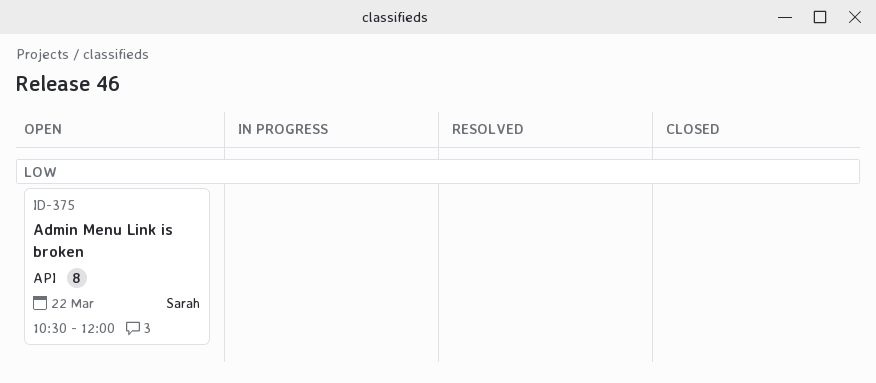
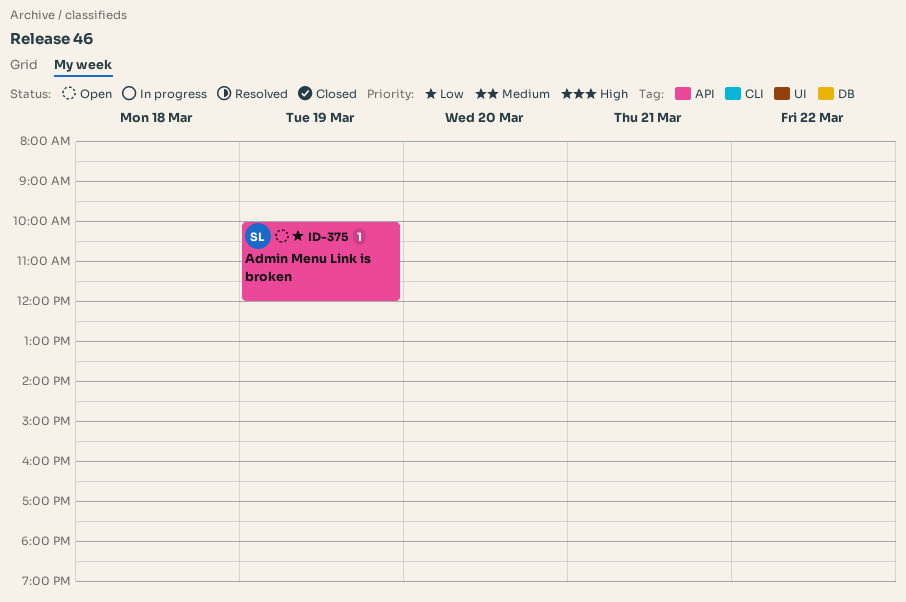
ID-375, estimate: 8 -> 1
ID-375, day: Mar 22 -> Mar 19
ID-375, begins: 10:30 -> 10:00

